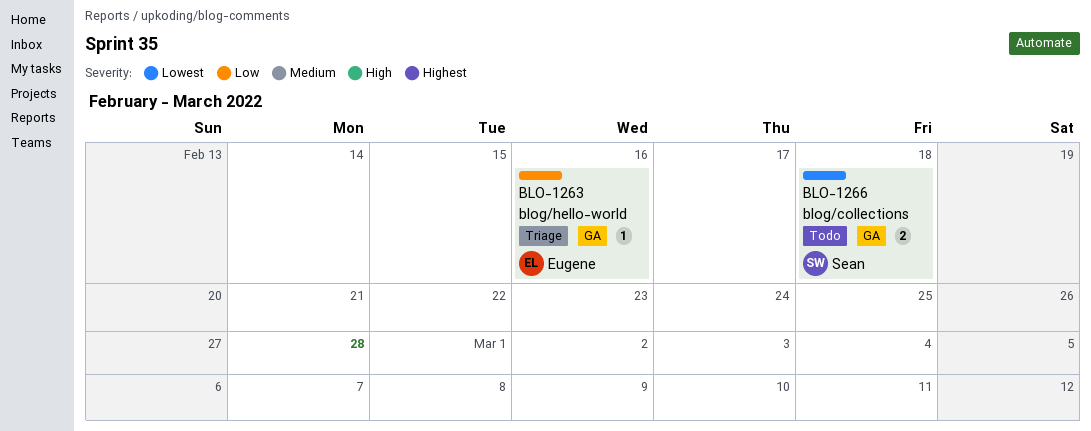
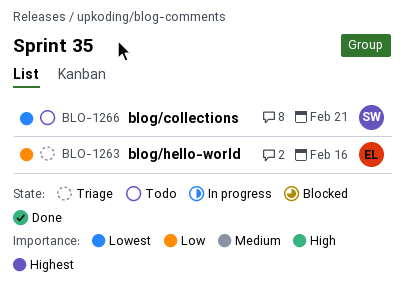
BLO-1266, due: Feb 18 -> Feb 21

